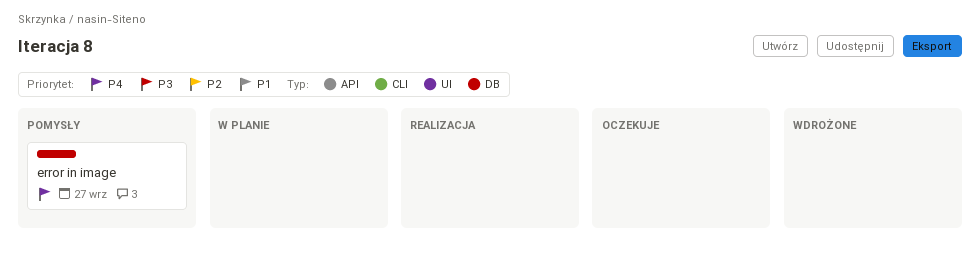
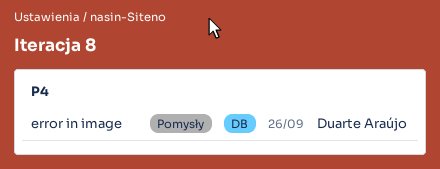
error in image, due: Sep 27 -> Sep 26

